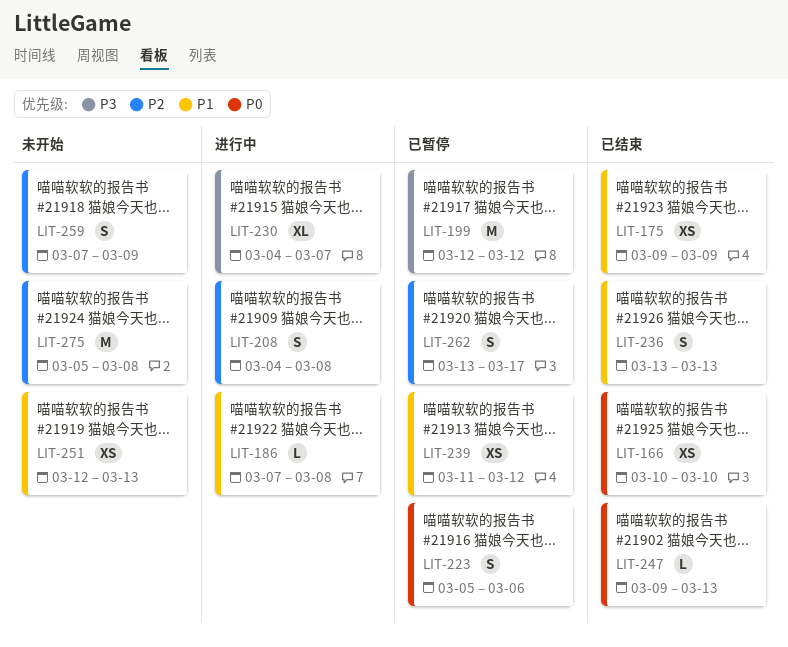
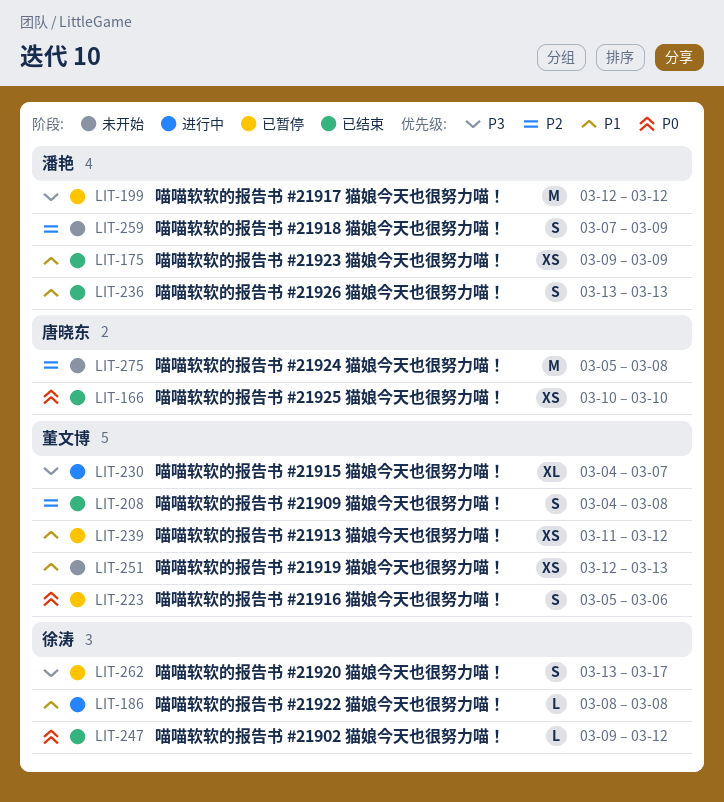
LIT-186, start: Mar 7 -> Mar 8
LIT-208, status: 进行中 -> 已结束
LIT-247, due: Mar 13 -> Mar 12
LIT-262, priority: P2 -> P3

